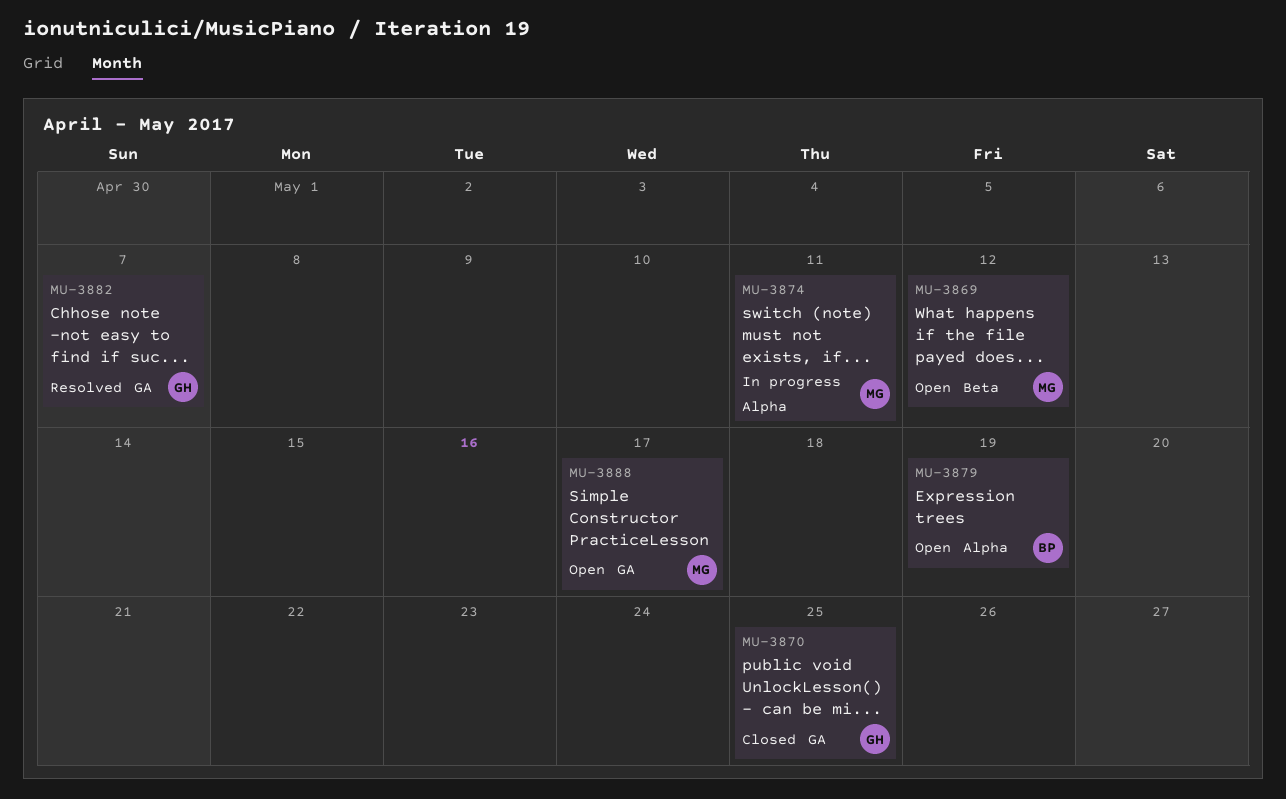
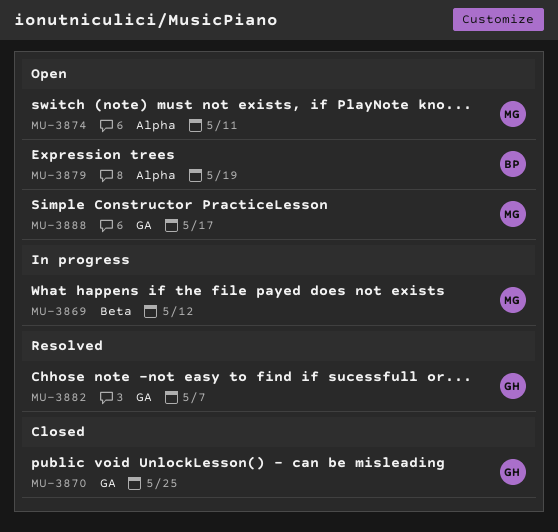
MU-3869, status: Open -> In progress
MU-3874, status: In progress -> Open

